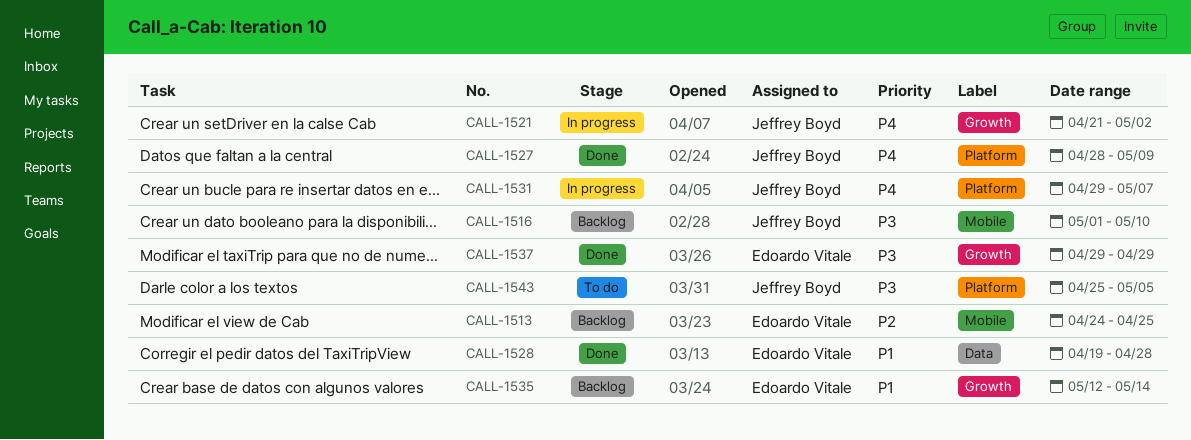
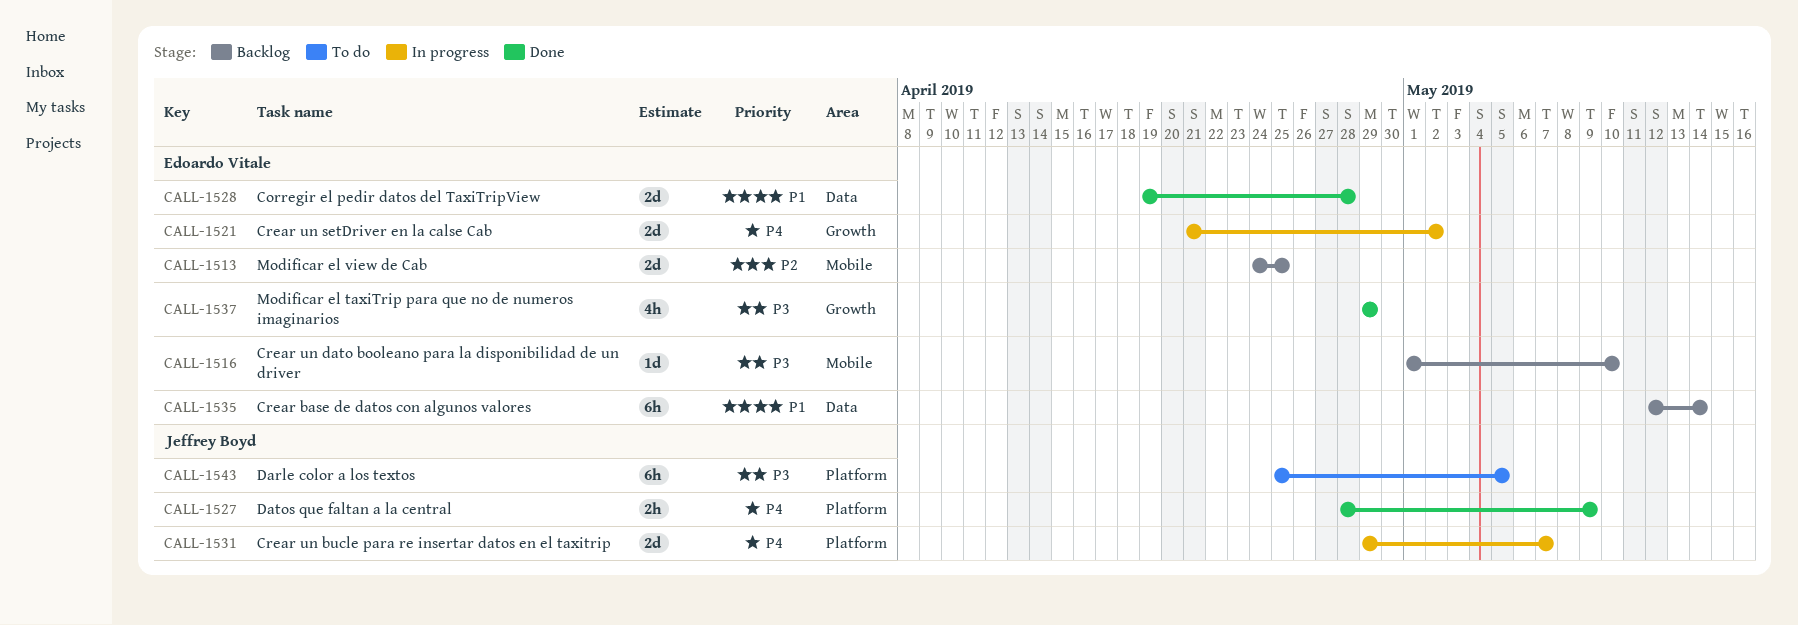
CALL-1516, owner: Jeffrey Boyd -> Edoardo Vitale
CALL-1521, owner: Jeffrey Boyd -> Edoardo Vitale
CALL-1535, label: Growth -> Data

